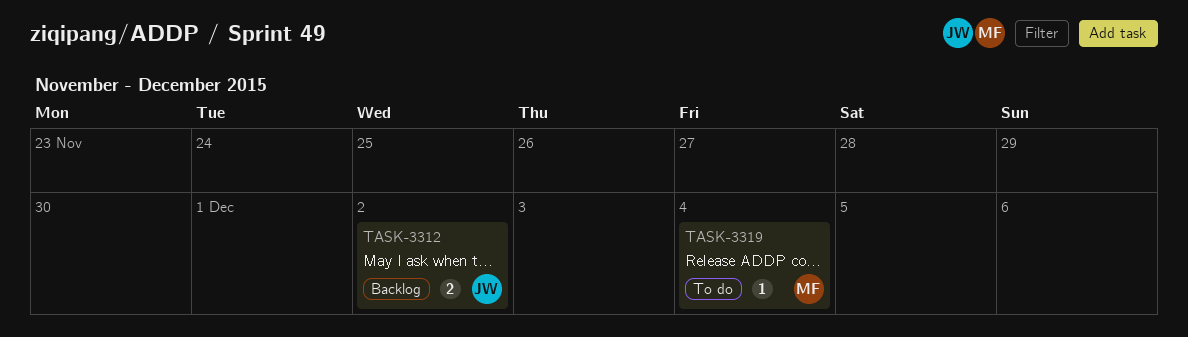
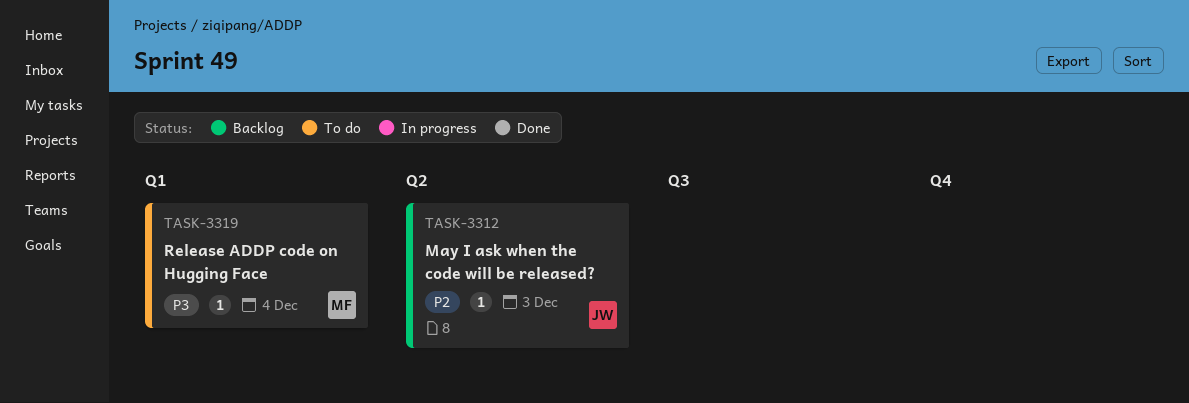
TASK-3312, estimate: 2 -> 1
TASK-3312, due: Dec 2 -> Dec 3

